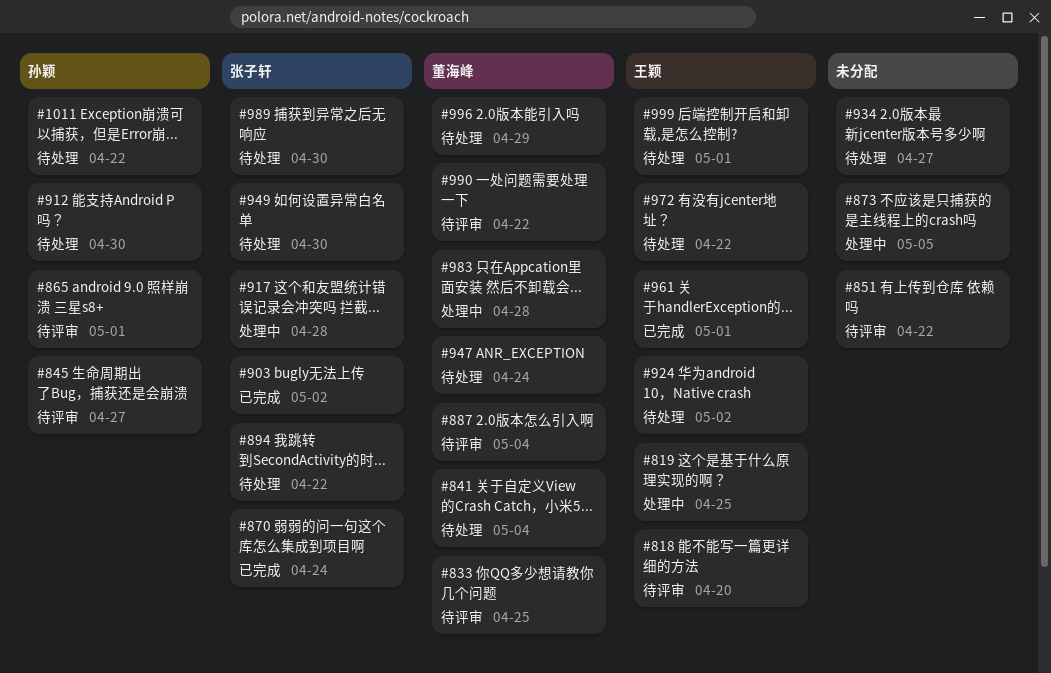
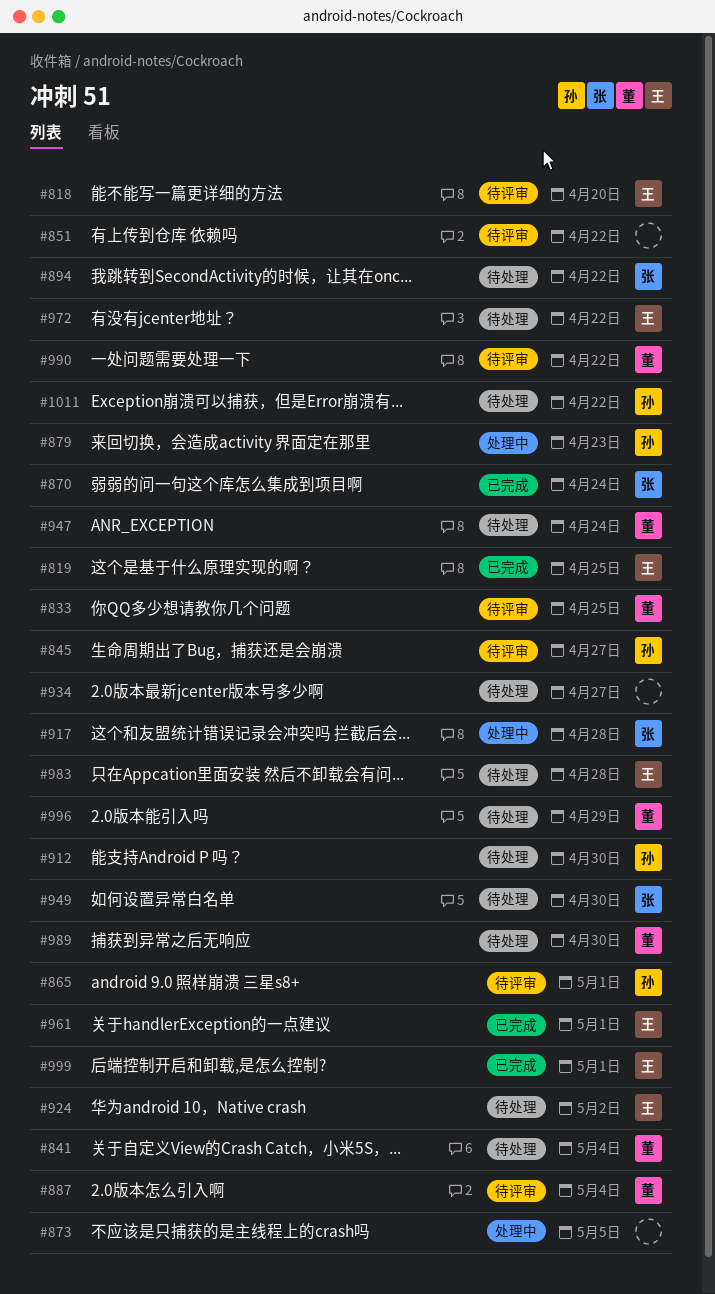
#819, status: 处理中 -> 已完成
#879: none -> present
#903: present -> none
#983, status: 处理中 -> 待处理
#983, owner: 董海峰 -> 王颖
#989, owner: 张子轩 -> 董海峰
#999, status: 待处理 -> 已完成

